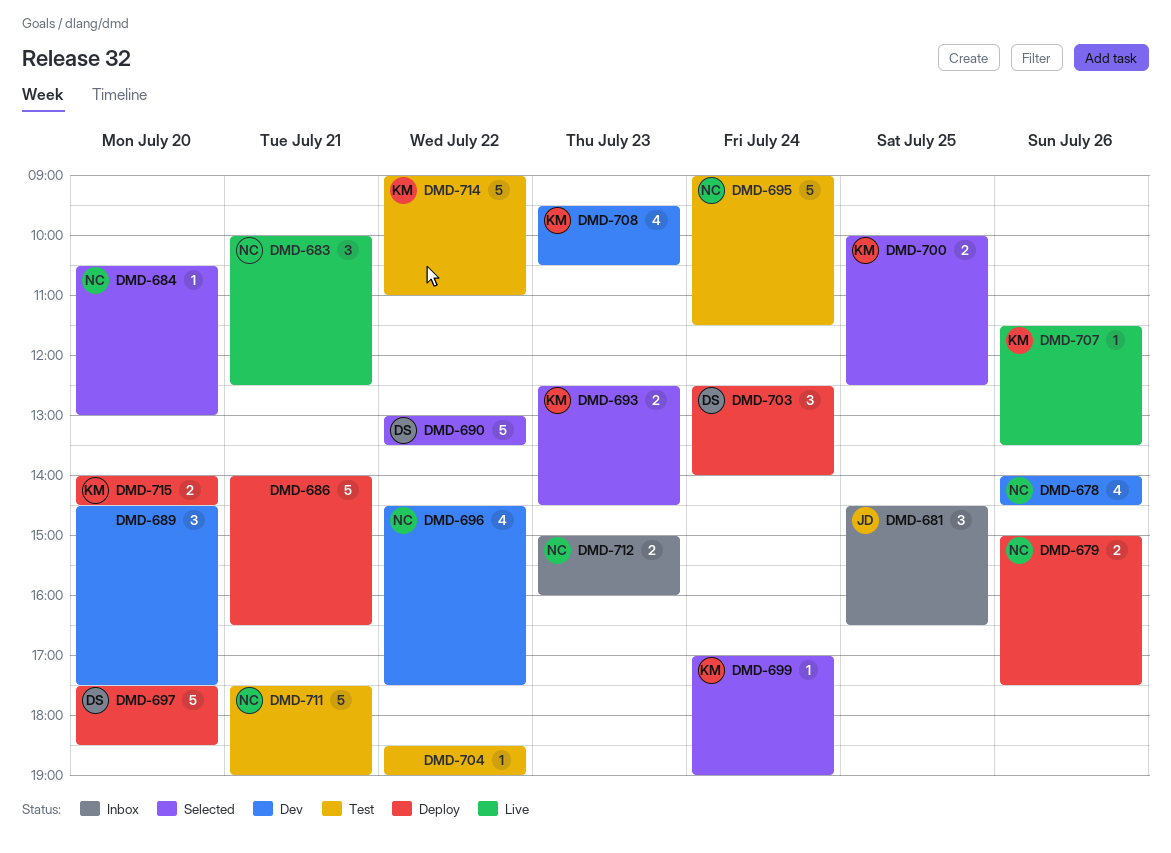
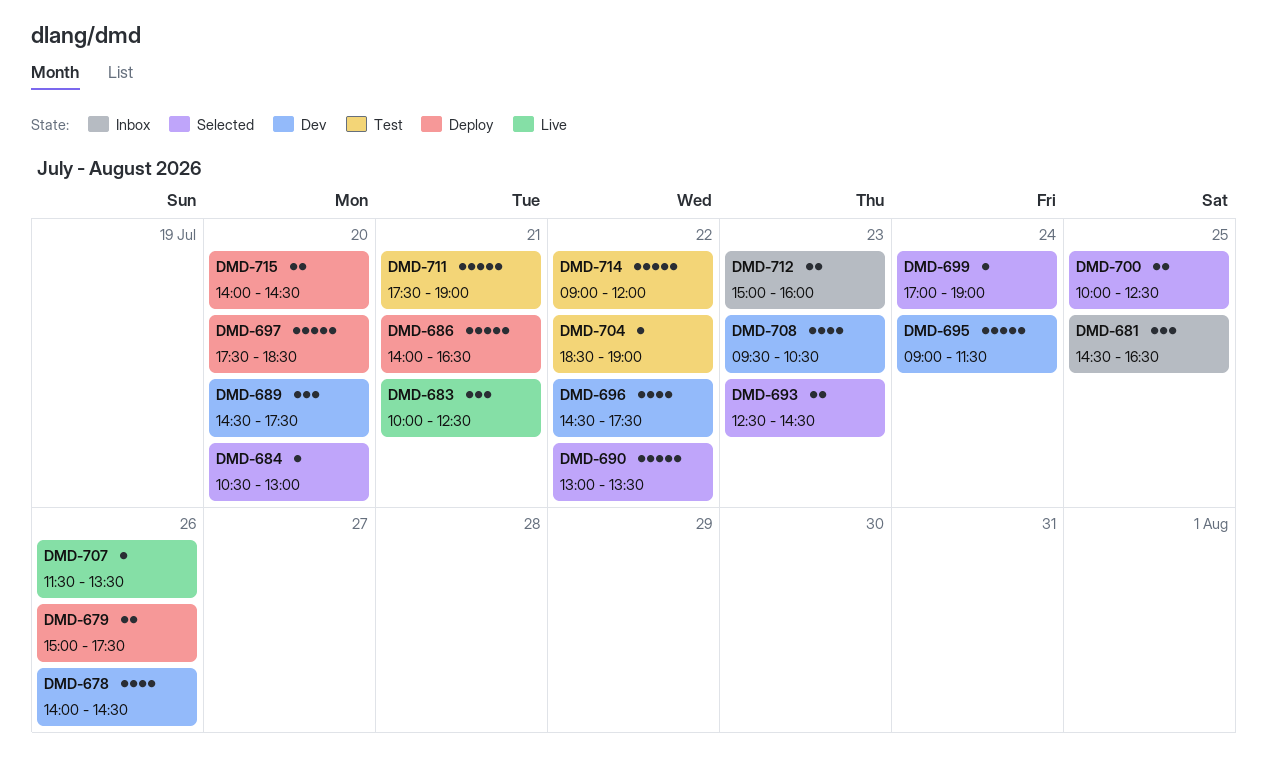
DMD-695, status: Test -> Dev
DMD-703: present -> none
DMD-714, ends: 11:00 -> 12:00

